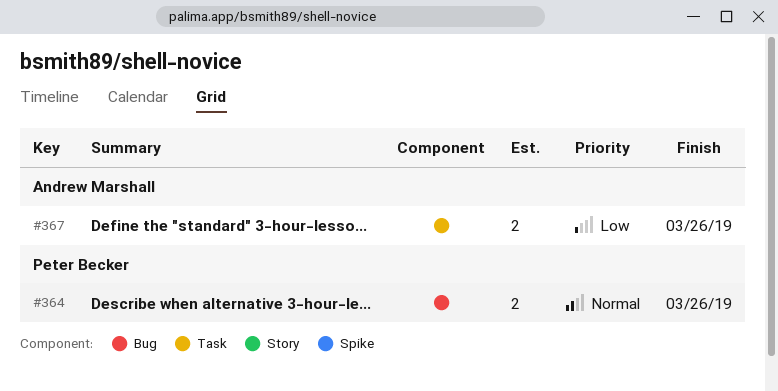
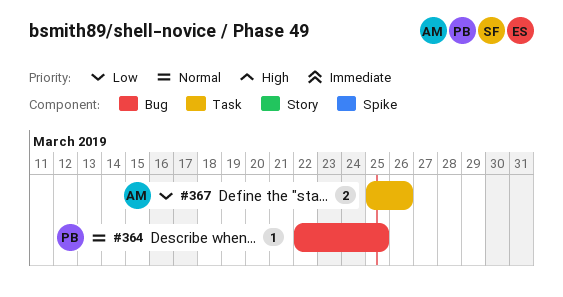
#364, estimate: 2 -> 1
#364, due: Mar 26 -> Mar 25

